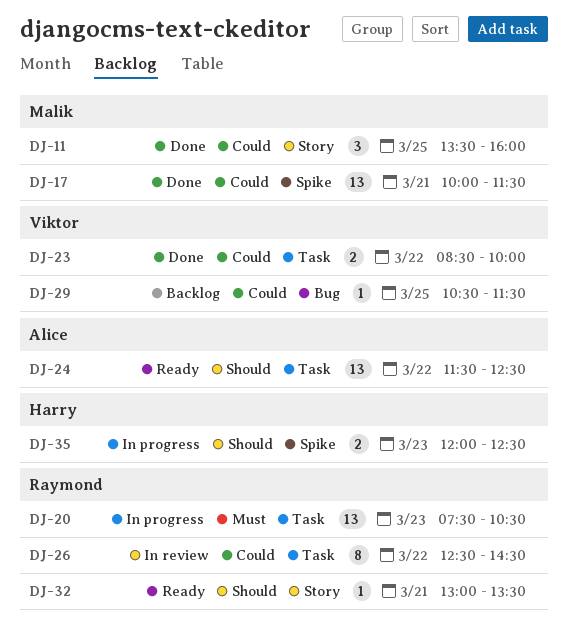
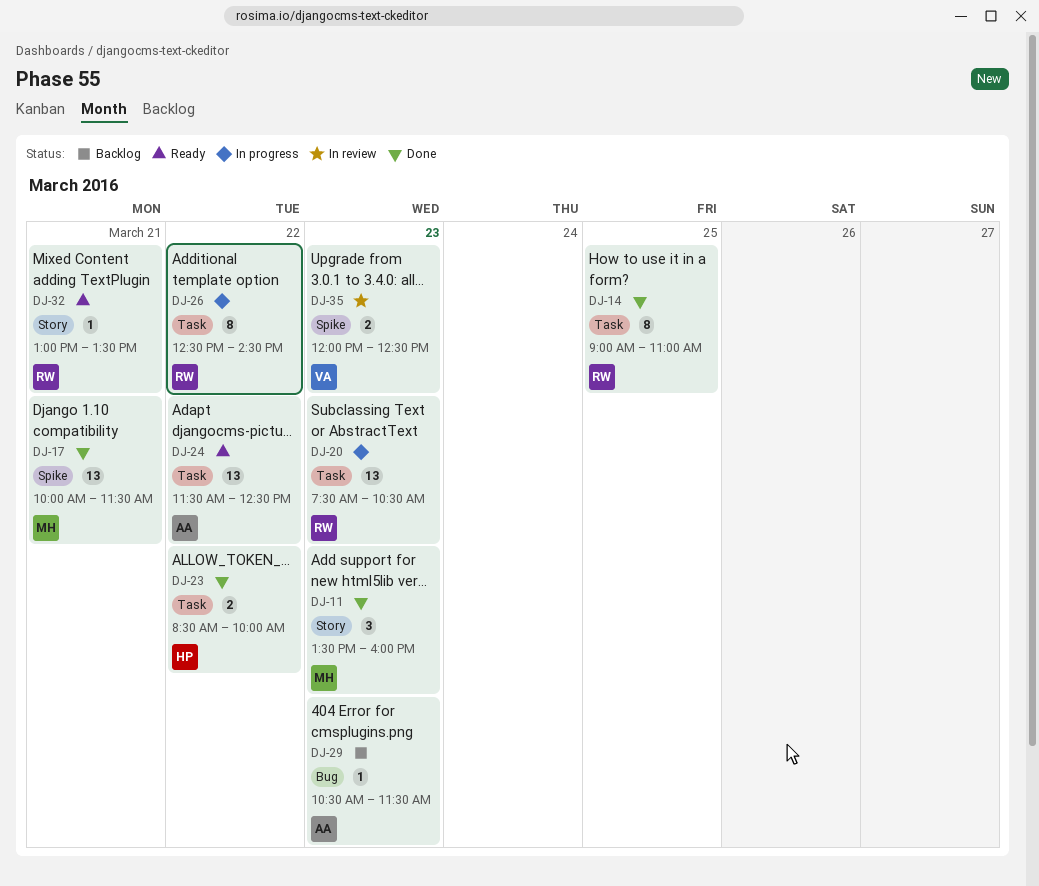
DJ-11, day: Mar 25 -> Mar 23
DJ-14: none -> present
DJ-23, owner: Viktor -> Harry
DJ-26, status: In review -> In progress
DJ-29, owner: Viktor -> Alice
DJ-29, day: Mar 25 -> Mar 23
DJ-35, status: In progress -> In review
DJ-35, owner: Harry -> Viktor

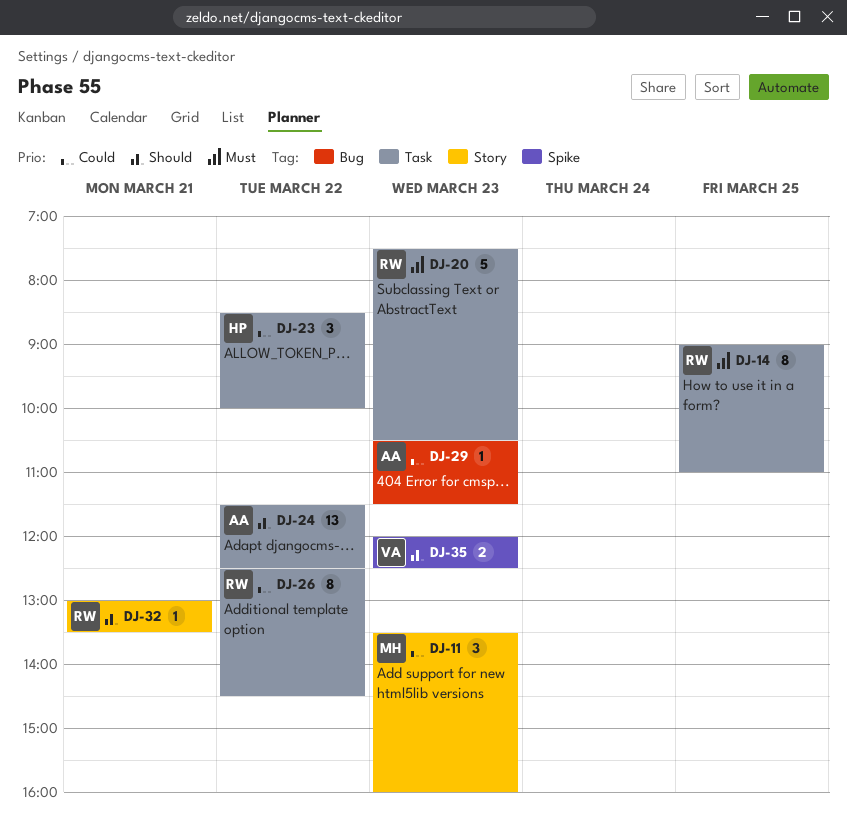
DJ-17: present -> none
DJ-20, estimate: 13 -> 5
DJ-23, estimate: 2 -> 3

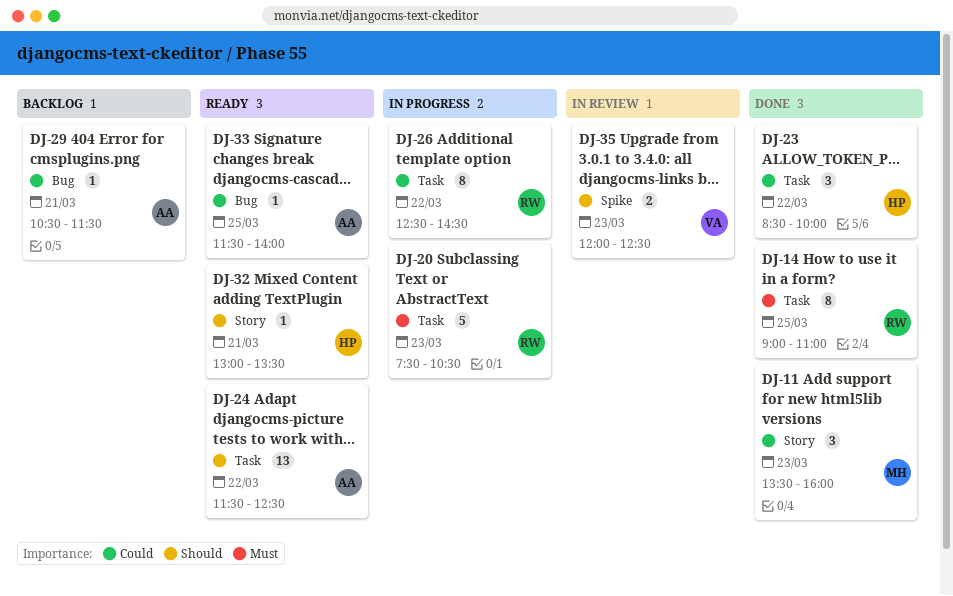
DJ-29, day: Mar 23 -> Mar 21
DJ-32, owner: RW -> HP
DJ-33: none -> present

